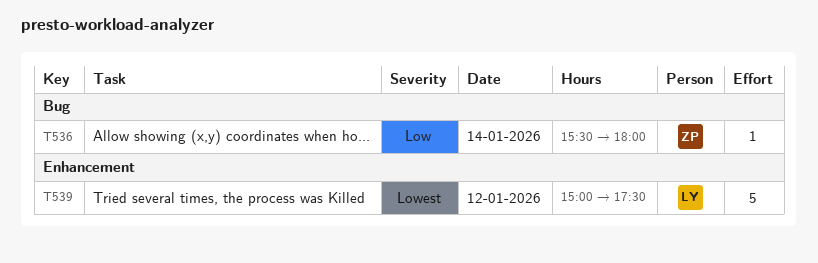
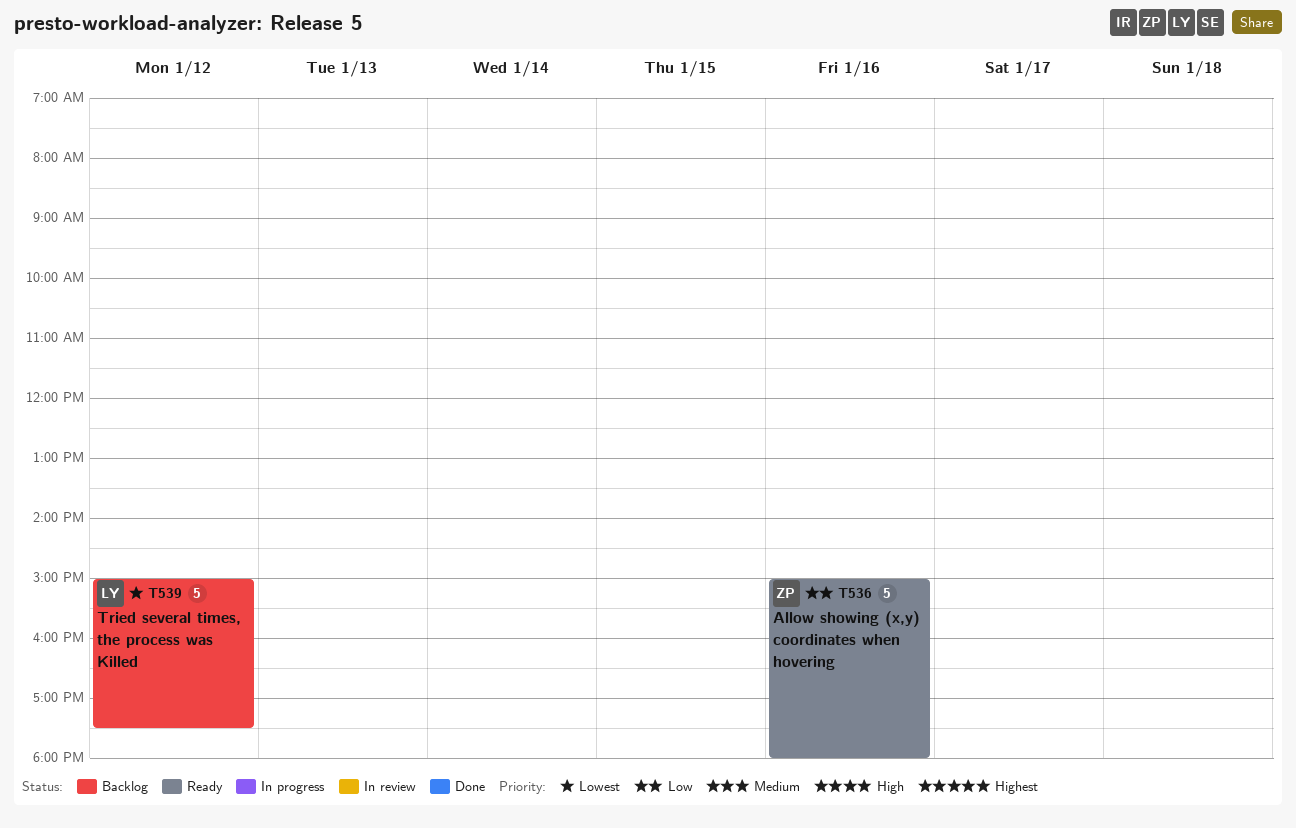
T536, estimate: 1 -> 5
T536, day: Jan 14 -> Jan 16
T536, begins: 15:30 -> 15:00

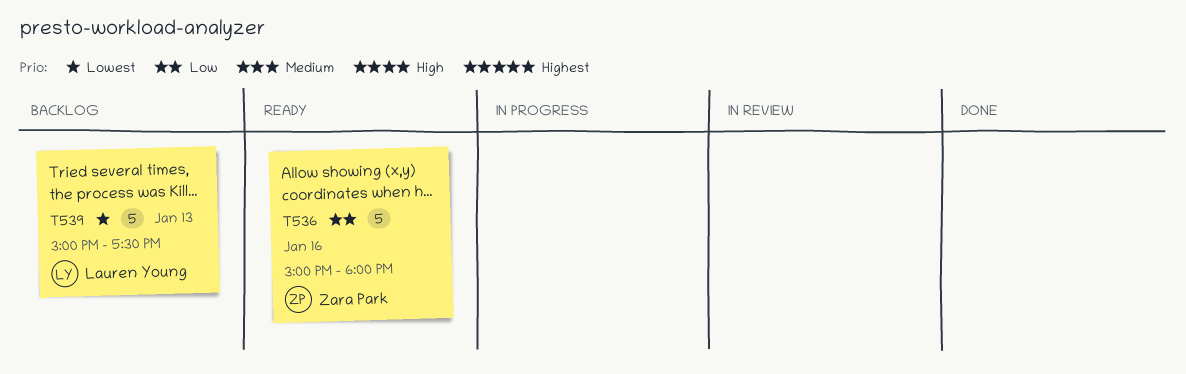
T539, day: Jan 12 -> Jan 13

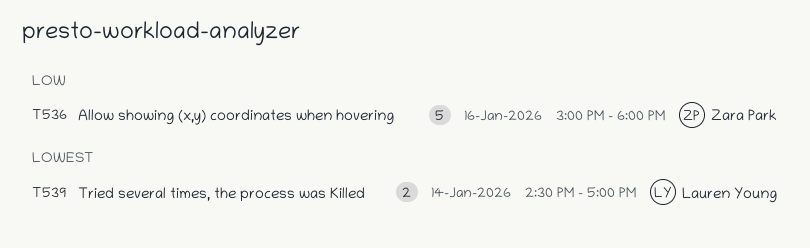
T539, estimate: 5 -> 2
T539, day: Jan 13 -> Jan 14
T539, begins: 15:00 -> 14:30
T539, ends: 17:30 -> 17:00

